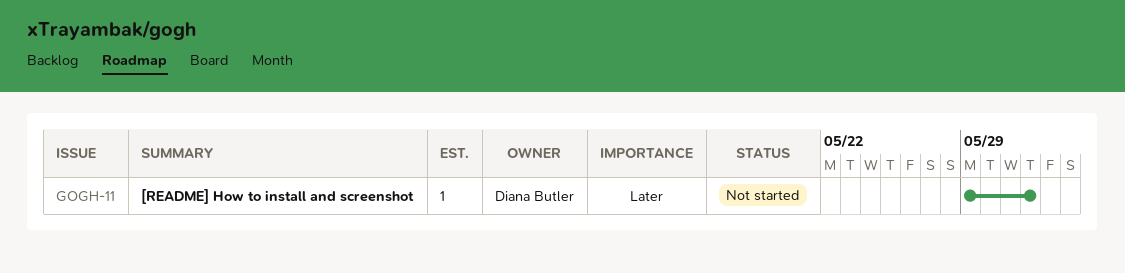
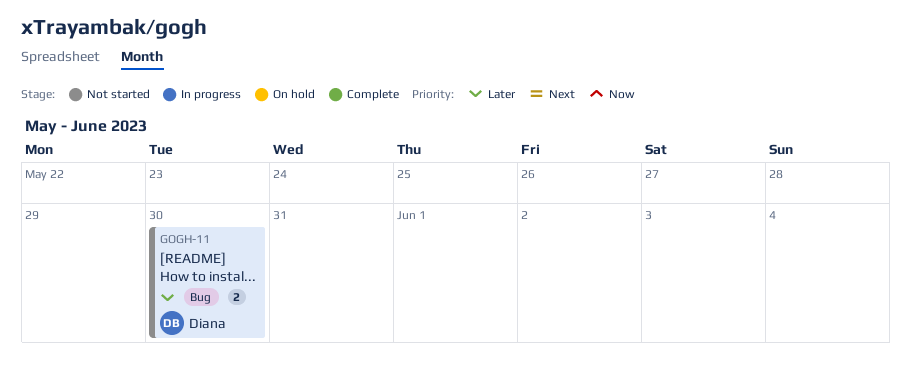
GOGH-11, estimate: 1 -> 2
GOGH-11, due: Jun 1 -> May 30

